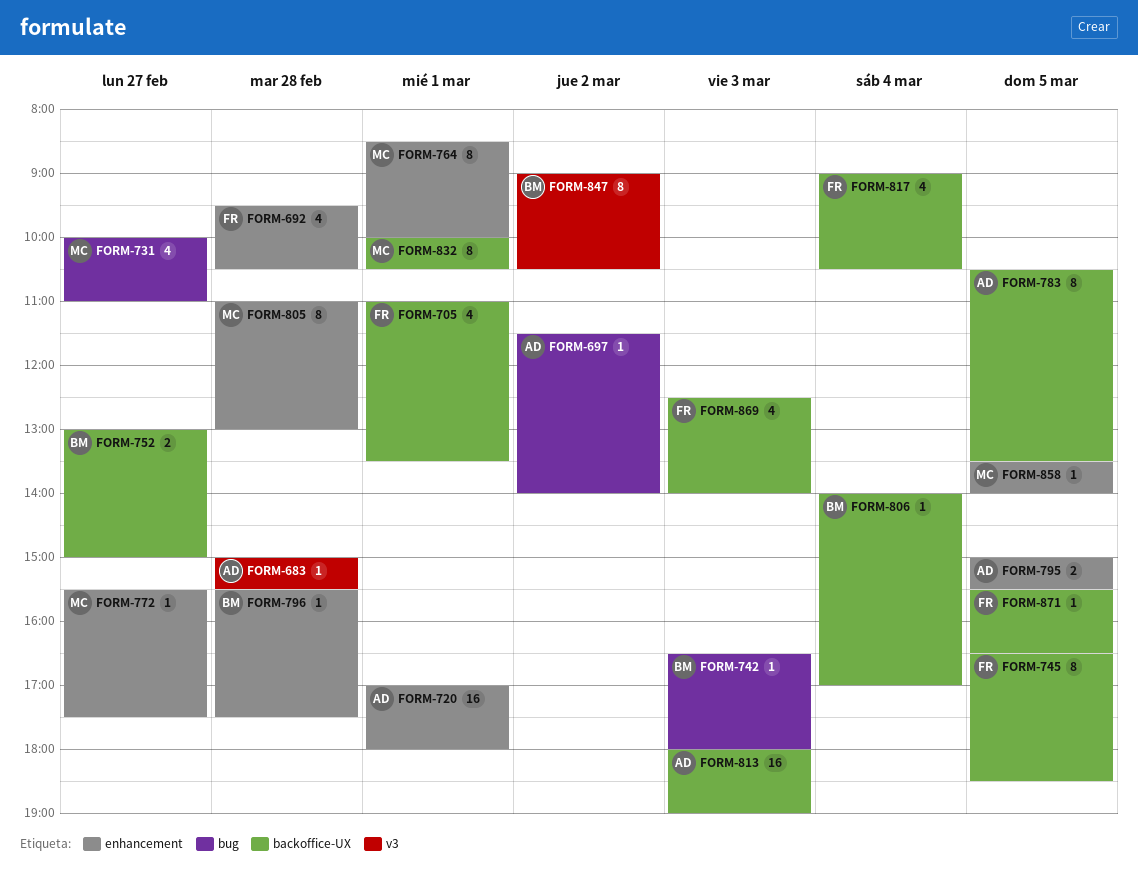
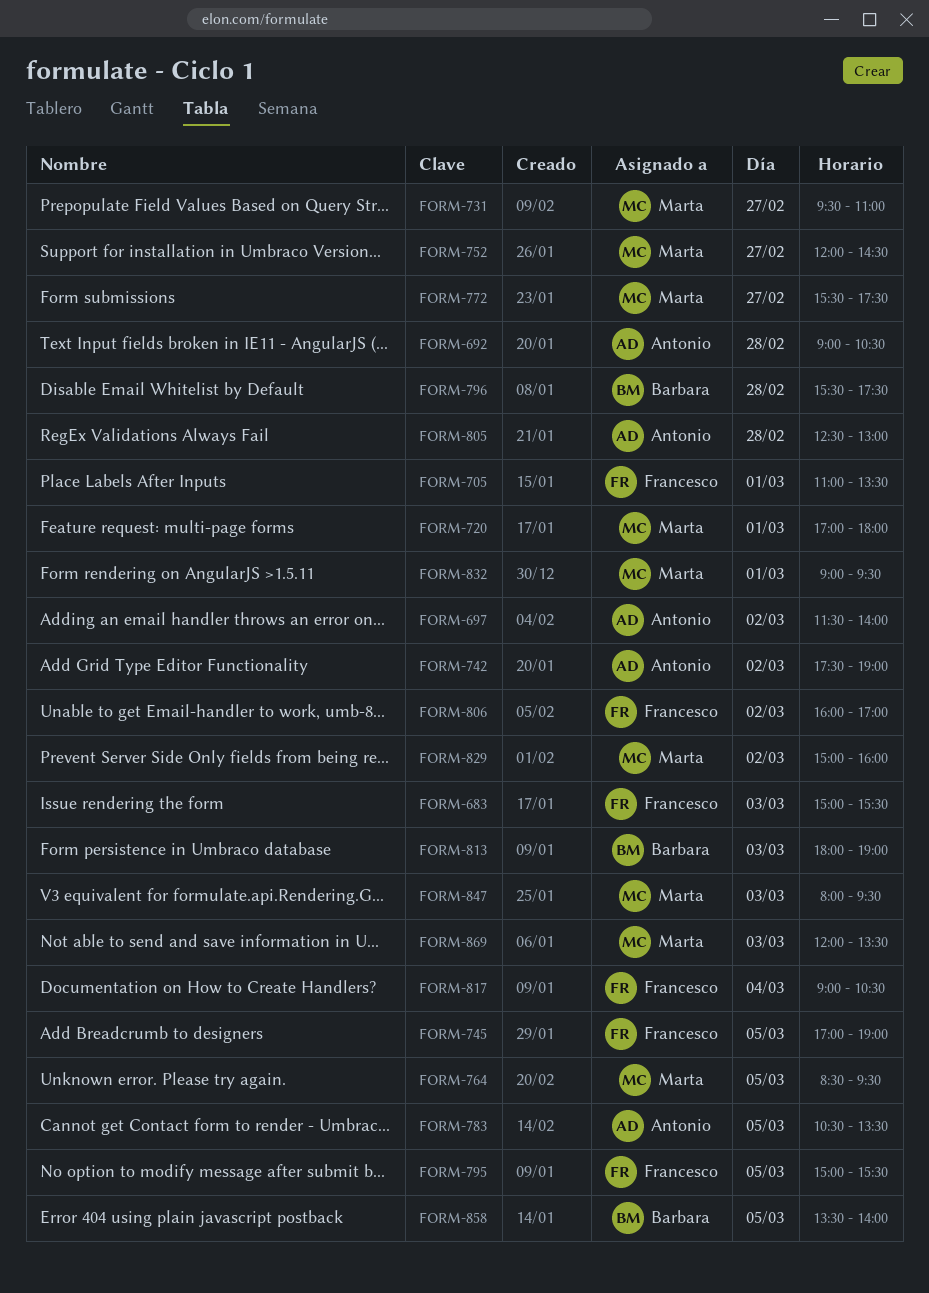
FORM-683, owner: Antonio -> Francesco
FORM-683, day: Feb 28 -> Mar 3
FORM-692, owner: Francesco -> Antonio
FORM-692, begins: 09:30 -> 09:00
FORM-720, owner: Antonio -> Marta
FORM-731, begins: 10:00 -> 09:30
FORM-742, owner: Barbara -> Antonio
FORM-742, day: Mar 3 -> Mar 2
FORM-742, begins: 16:30 -> 17:30
FORM-742, ends: 18:00 -> 19:00
FORM-745, begins: 16:30 -> 17:00
FORM-745, ends: 18:30 -> 19:00
FORM-752, owner: Barbara -> Marta
FORM-752, begins: 13:00 -> 12:00
FORM-752, ends: 15:00 -> 14:30
FORM-764, day: Mar 1 -> Mar 5
FORM-764, ends: 10:00 -> 09:30
FORM-795, owner: Antonio -> Francesco
FORM-805, owner: Marta -> Antonio
FORM-805, begins: 11:00 -> 12:30
FORM-806, owner: Barbara -> Francesco
FORM-806, day: Mar 4 -> Mar 2
FORM-806, begins: 14:00 -> 16:00
FORM-813, owner: Antonio -> Barbara
FORM-829: none -> present
FORM-832, begins: 10:00 -> 09:00
FORM-832, ends: 10:30 -> 09:30
FORM-847, owner: Barbara -> Marta
FORM-847, day: Mar 2 -> Mar 3
FORM-847, begins: 09:00 -> 08:00
FORM-847, ends: 10:30 -> 09:30
FORM-858, owner: Marta -> Barbara
FORM-869, owner: Francesco -> Marta
FORM-869, begins: 12:30 -> 12:00
FORM-869, ends: 14:00 -> 13:30
FORM-871: present -> none

